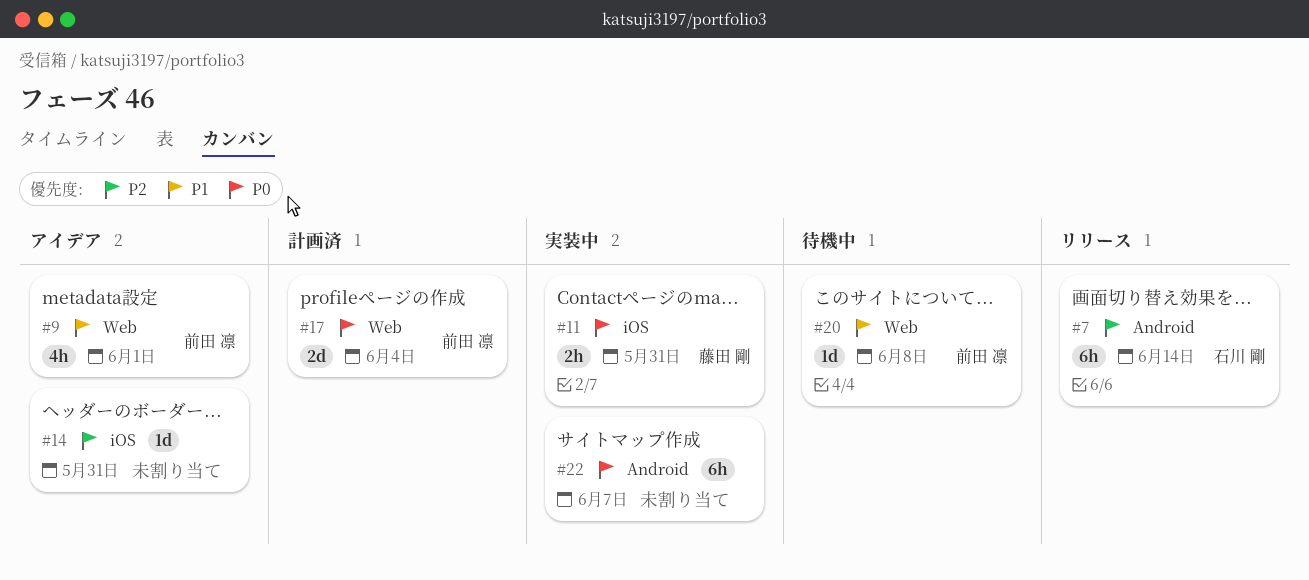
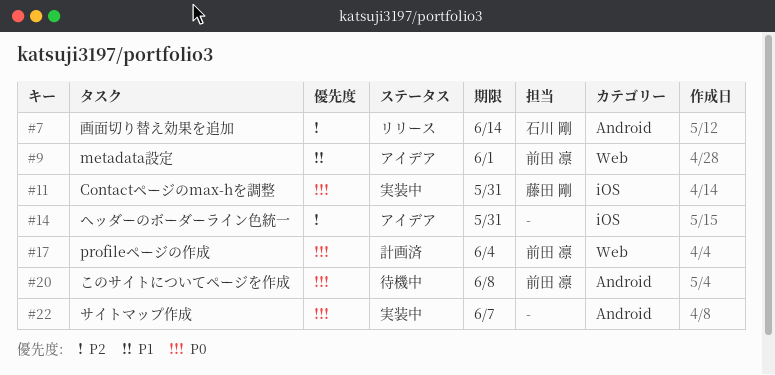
#20, priority: P1 -> P0
#20, label: Web -> Android

